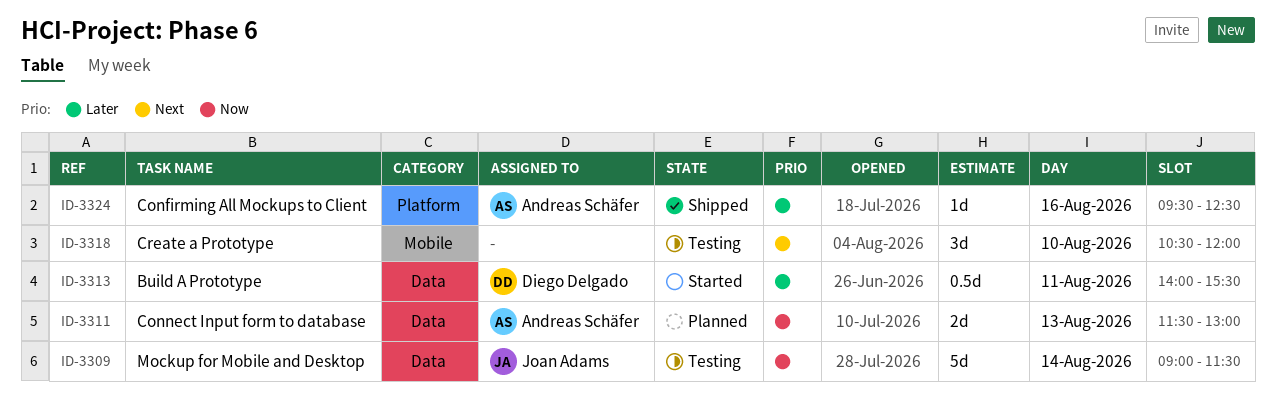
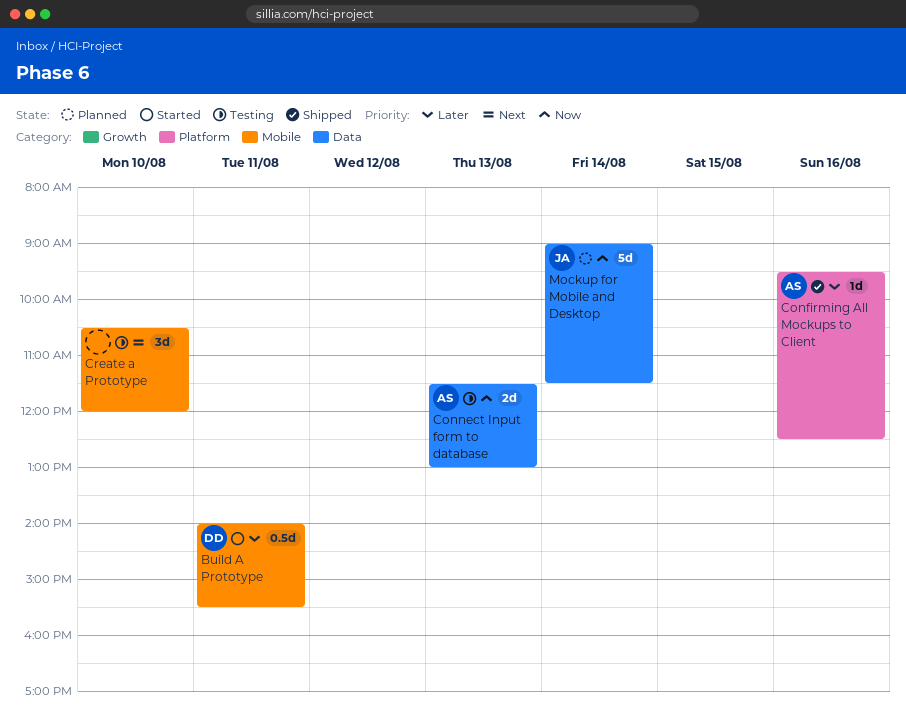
Build A Prototype, label: Data -> Mobile
Connect Input form to database, status: Planned -> Testing
Mockup for Mobile and Desktop, status: Testing -> Planned

